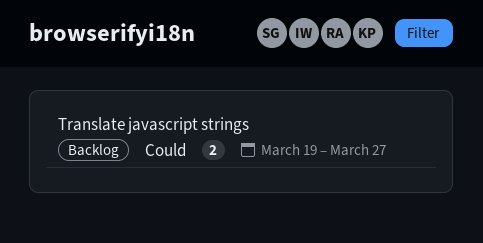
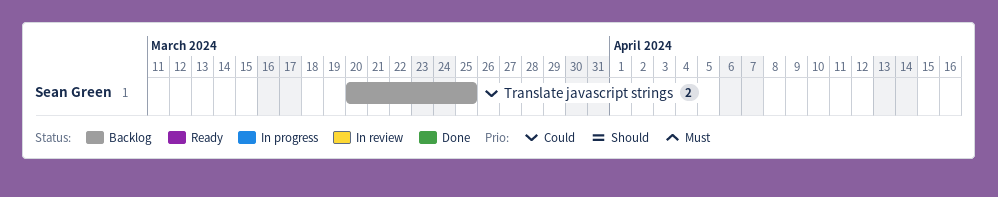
Translate javascript strings, start: Mar 19 -> Mar 20
Translate javascript strings, due: Mar 27 -> Mar 25

